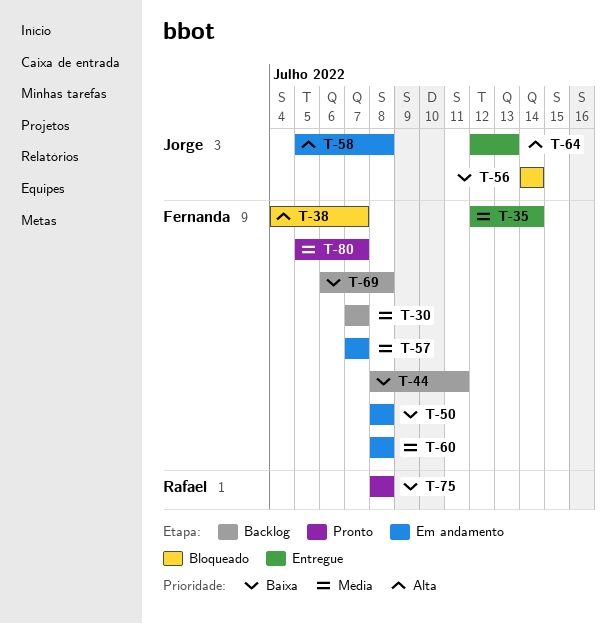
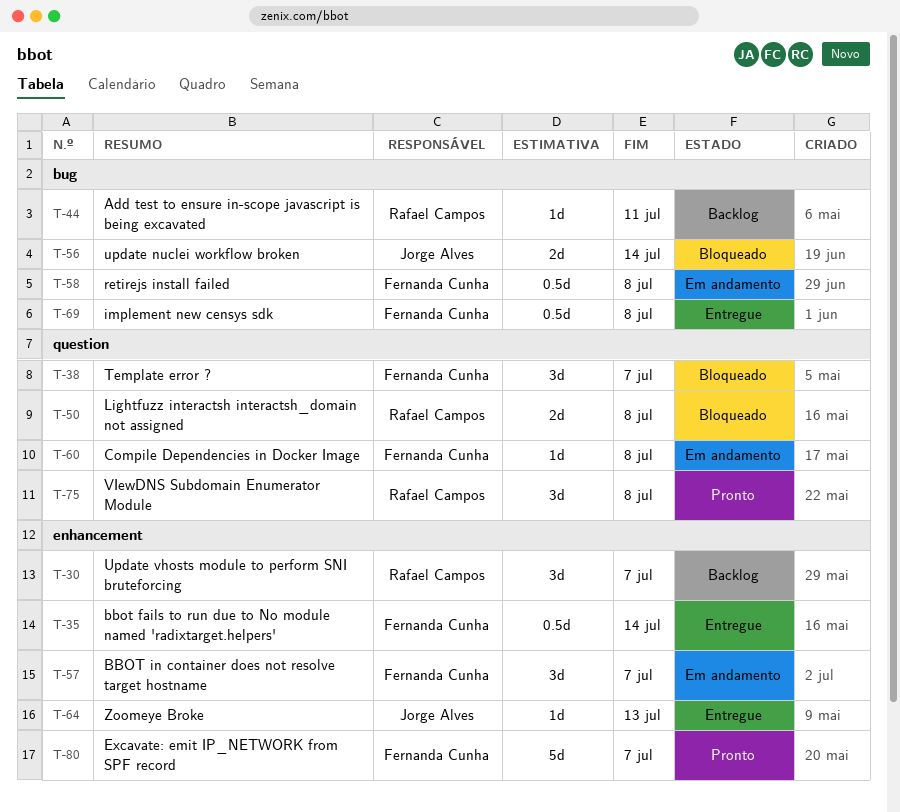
T-30, owner: Fernanda Cunha -> Rafael Campos
T-44, owner: Fernanda Cunha -> Rafael Campos
T-50, status: Em andamento -> Bloqueado
T-50, owner: Fernanda Cunha -> Rafael Campos
T-58, owner: Jorge Alves -> Fernanda Cunha
T-69, status: Backlog -> Entregue

